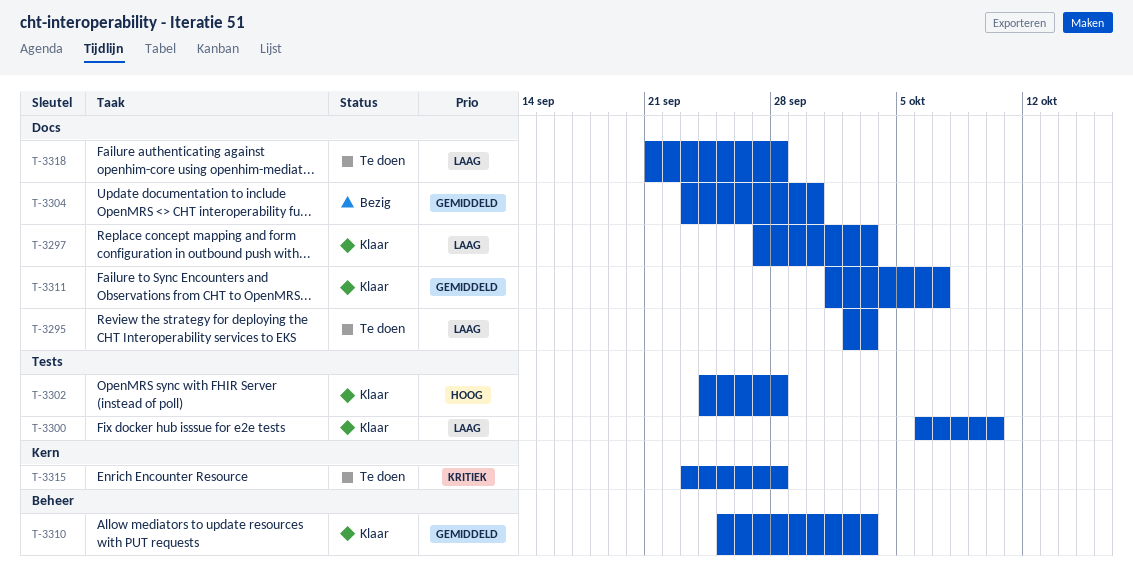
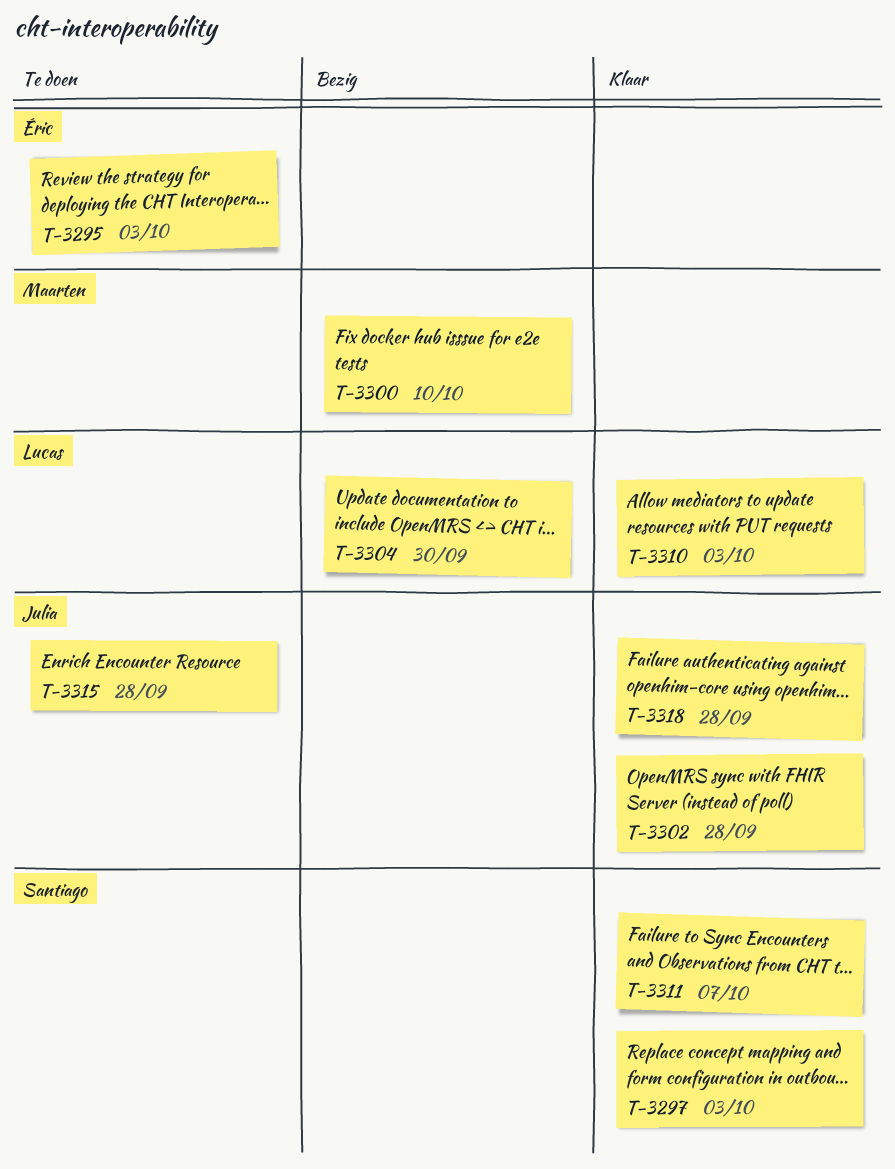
T-3300, status: Klaar -> Bezig
T-3318, status: Te doen -> Klaar

